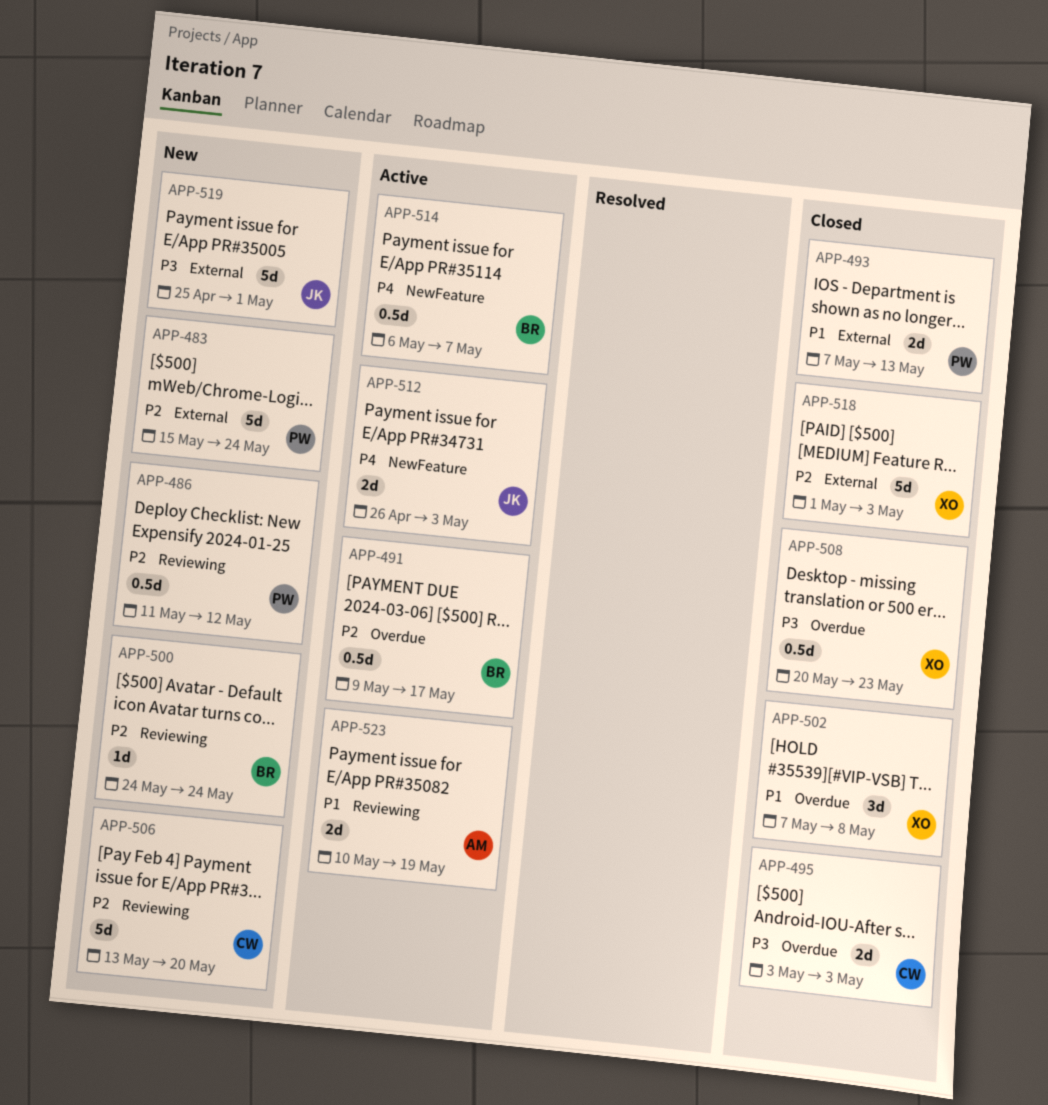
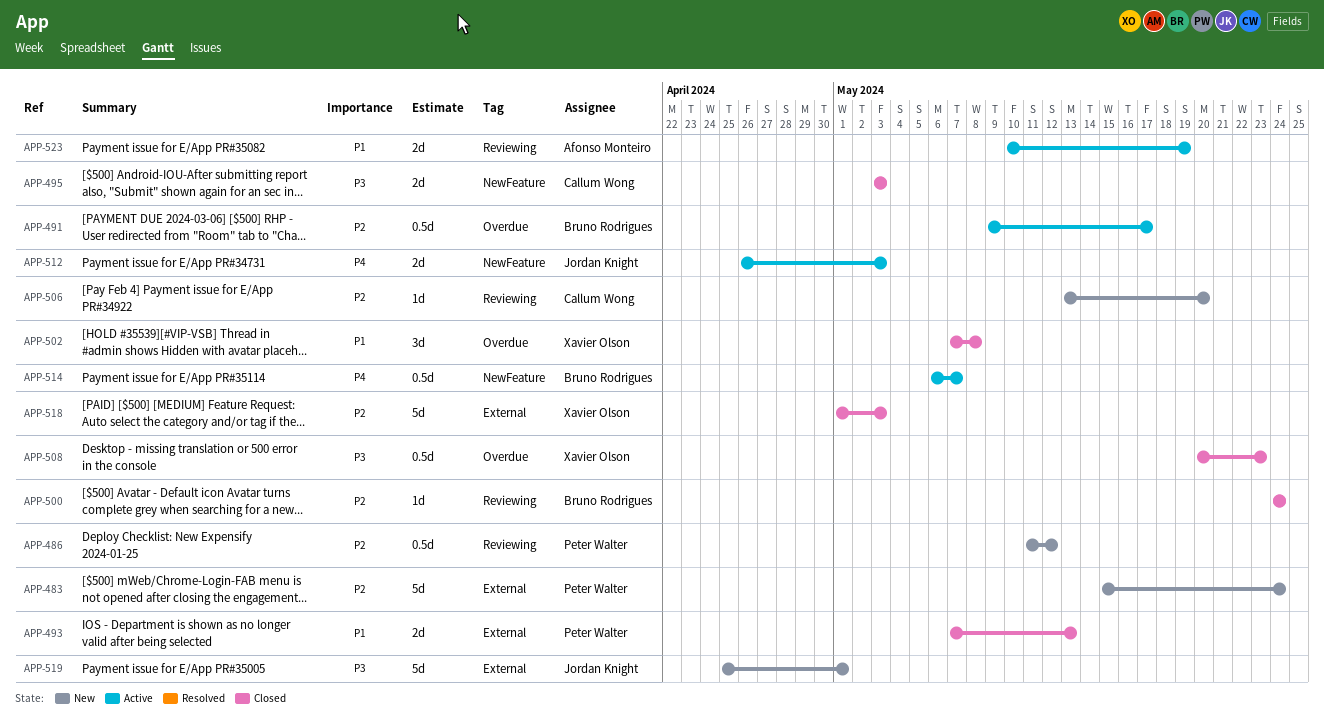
APP-495, label: Overdue -> NewFeature
APP-500, status: New -> Closed
APP-506, estimate: 5d -> 1d

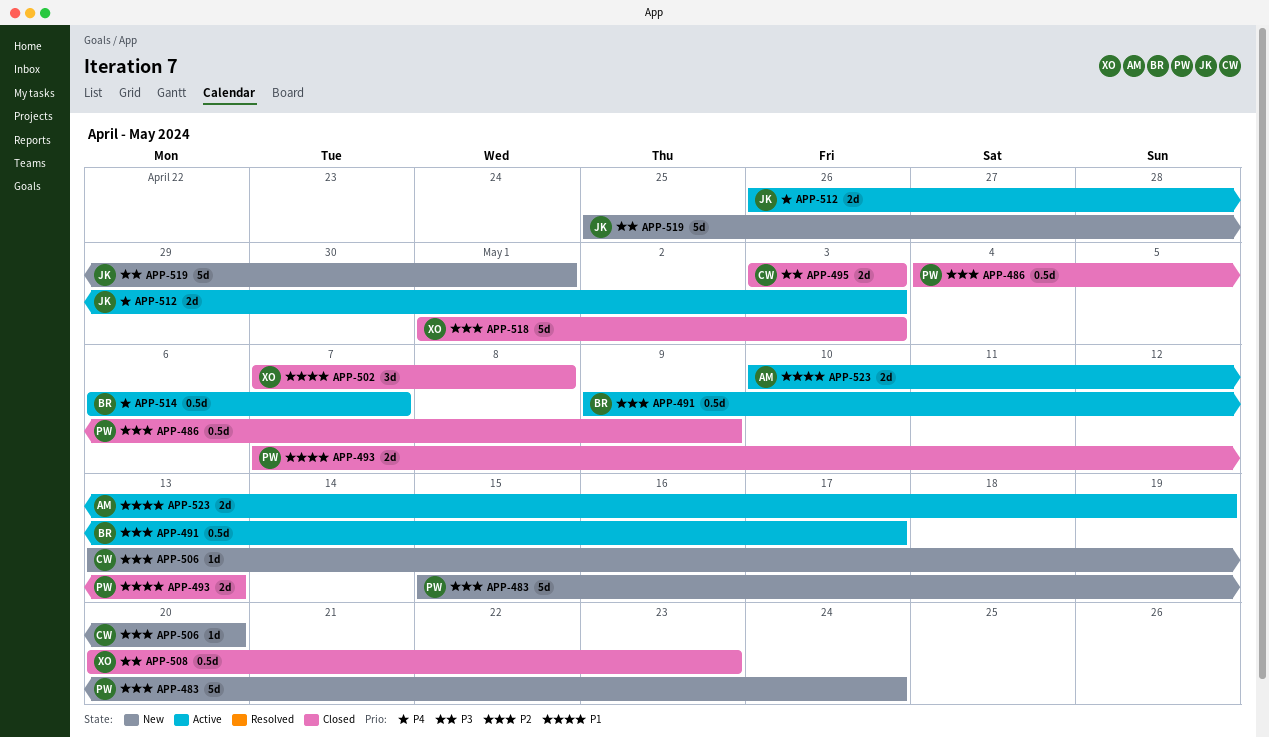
APP-486, status: New -> Closed
APP-486, start: May 11 -> May 4
APP-486, due: May 12 -> May 9
APP-500: present -> none

